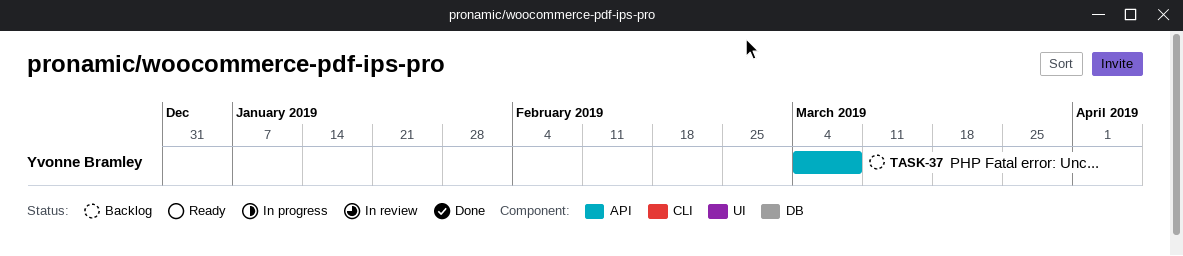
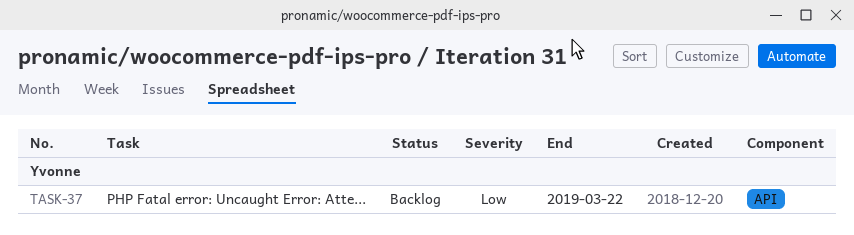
TASK-37, due: Mar 8 -> Mar 22

